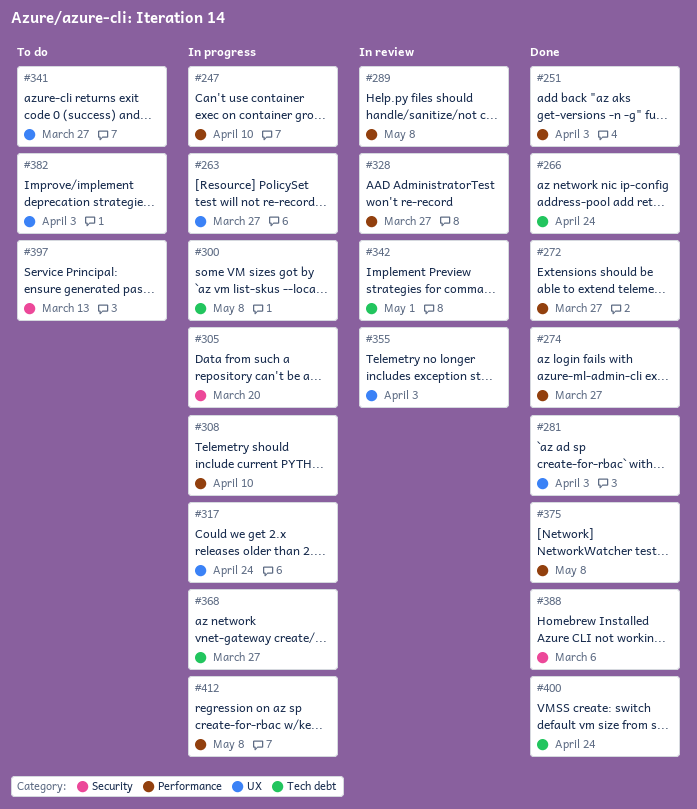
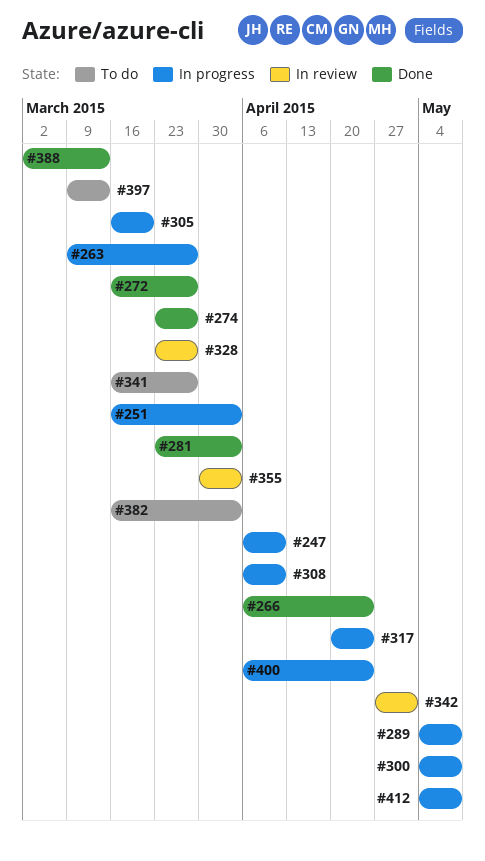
#251, status: Done -> In progress
#289, status: In review -> In progress
#368: present -> none
#375: present -> none
#388, due: Mar 6 -> Mar 13
#400, status: Done -> In progress

